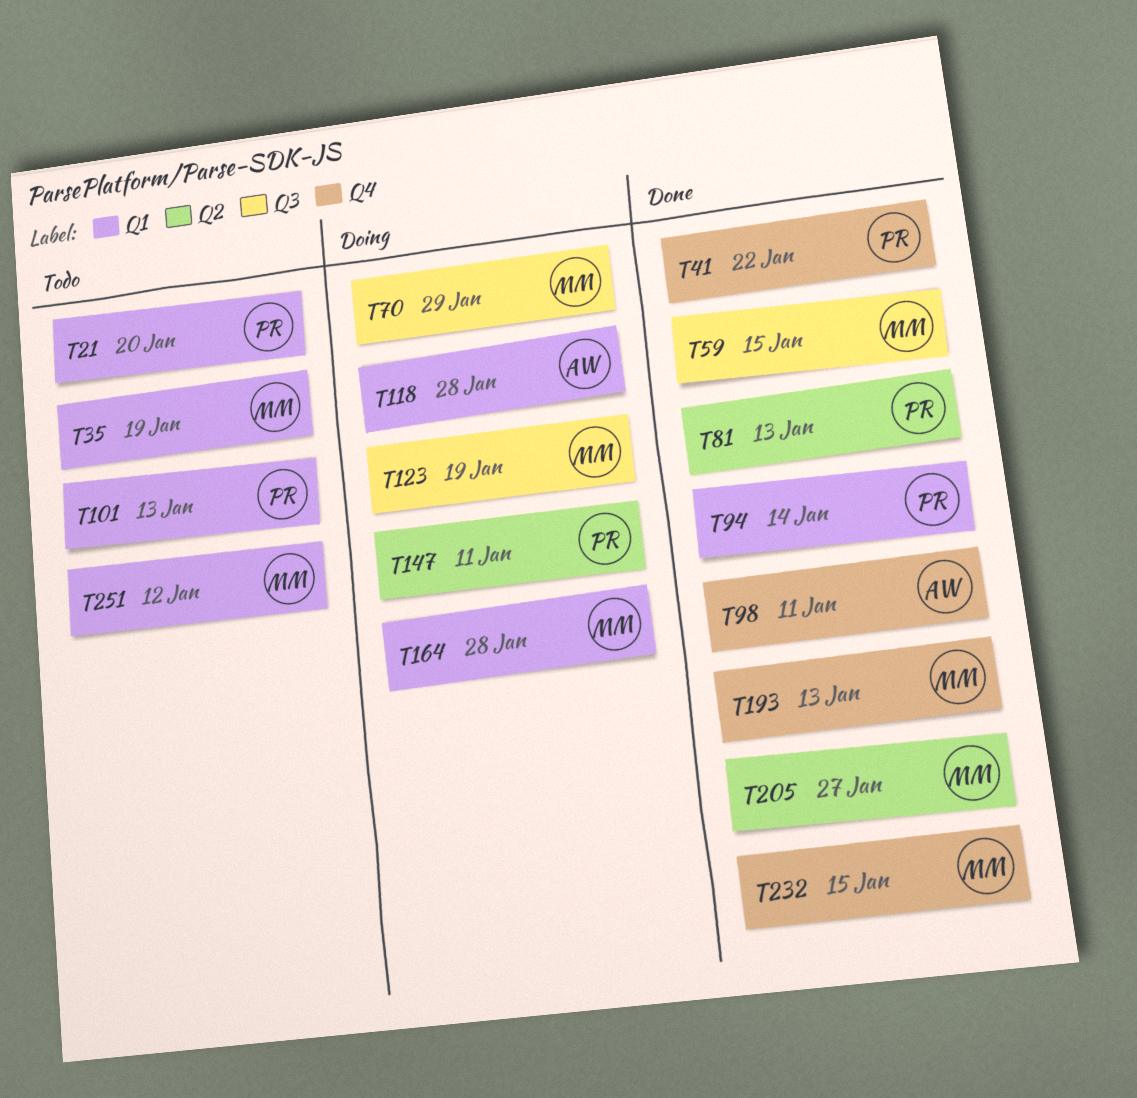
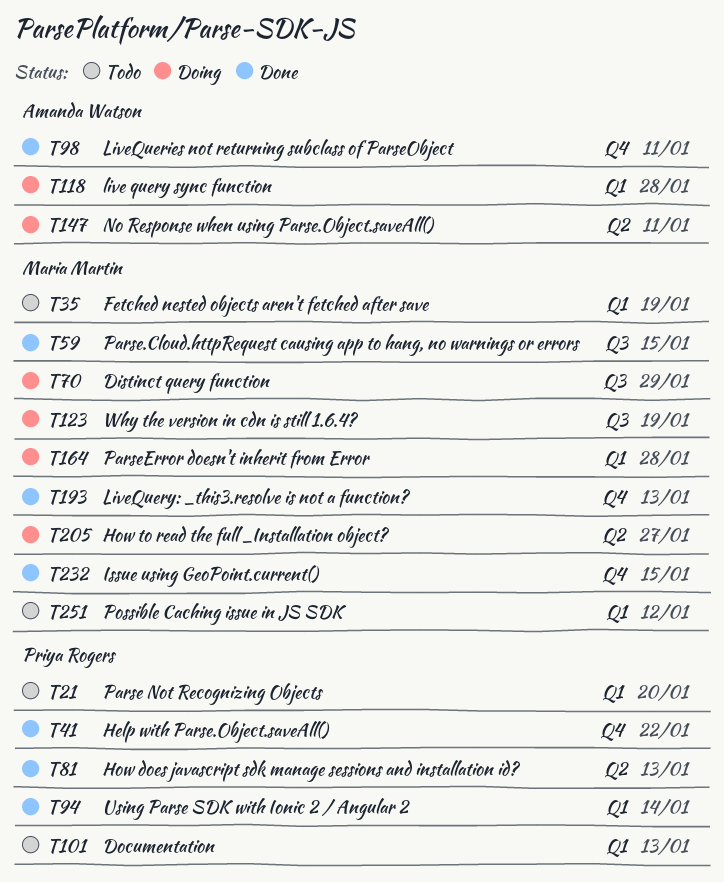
T147, owner: Priya Rogers -> Amanda Watson
T205, status: Done -> Doing

